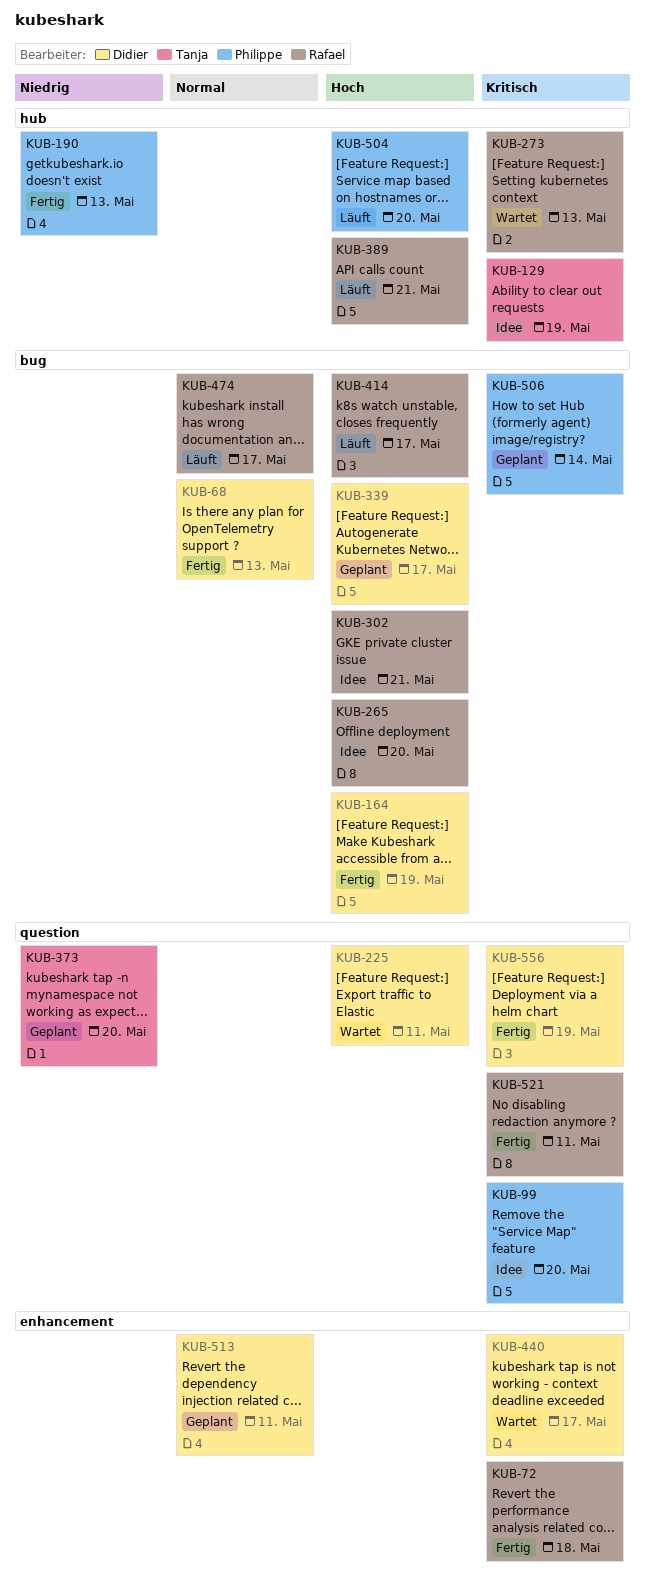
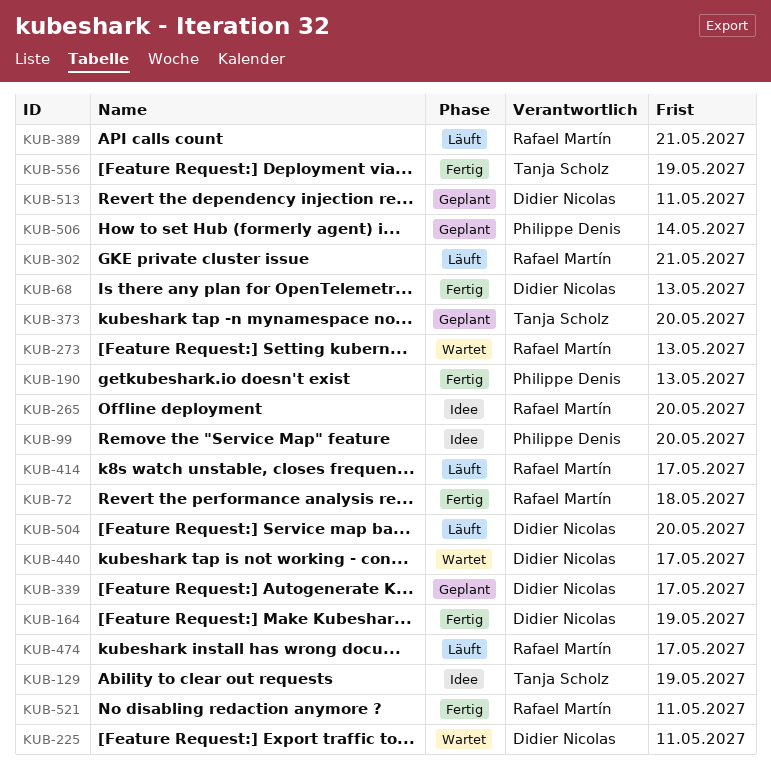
KUB-302, status: Idee -> Läuft
KUB-504, owner: Philippe Denis -> Didier Nicolas
KUB-556, owner: Didier Nicolas -> Tanja Scholz

